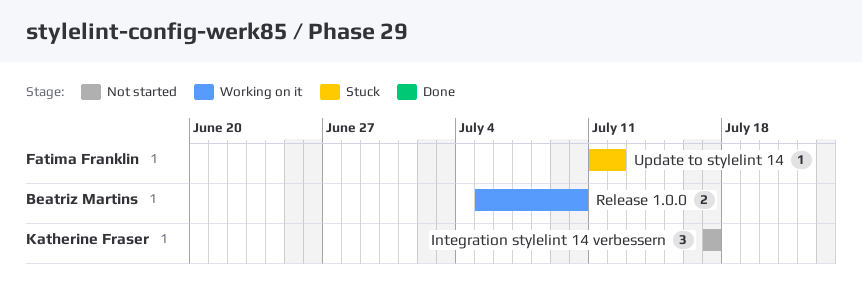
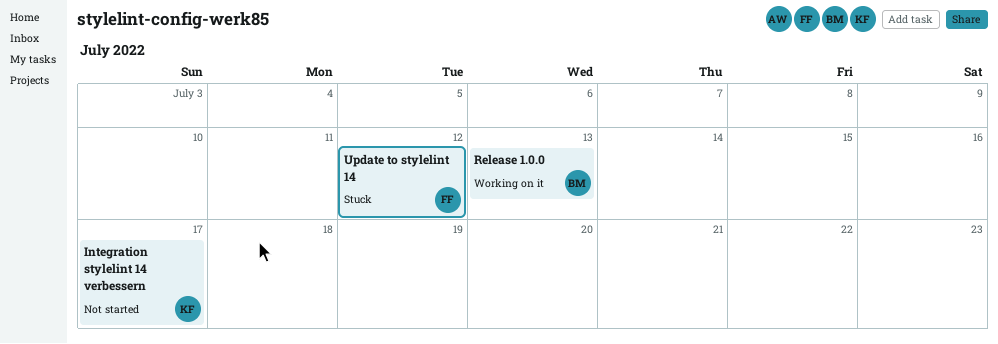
Release 1.0.0, due: Jul 10 -> Jul 13

